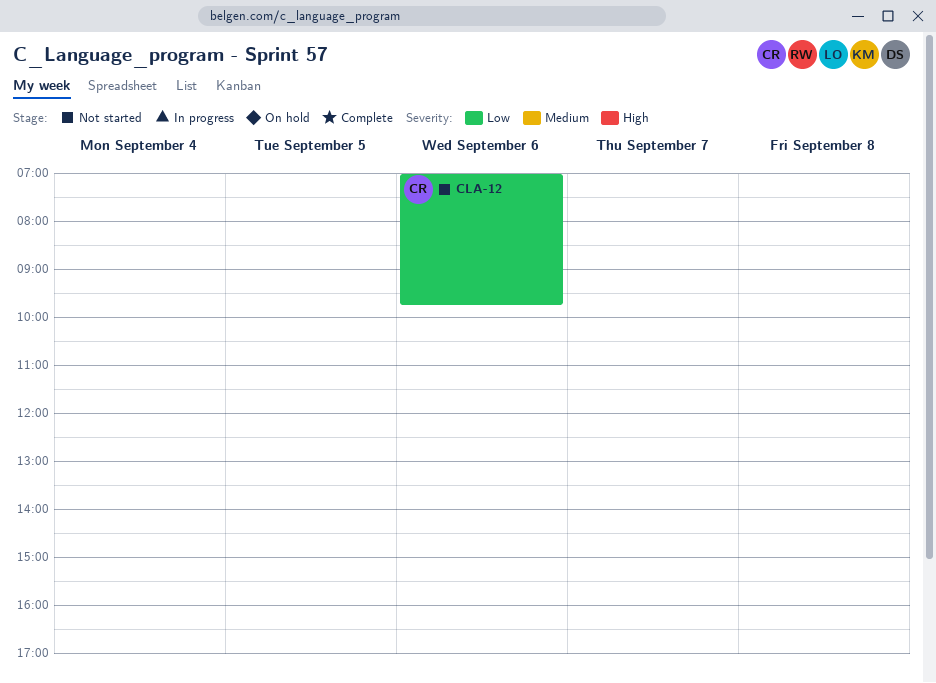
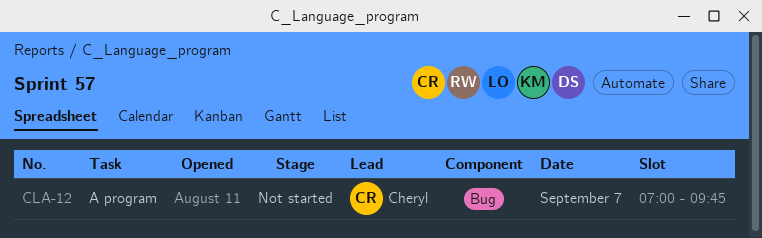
CLA-12, day: Sep 6 -> Sep 7

